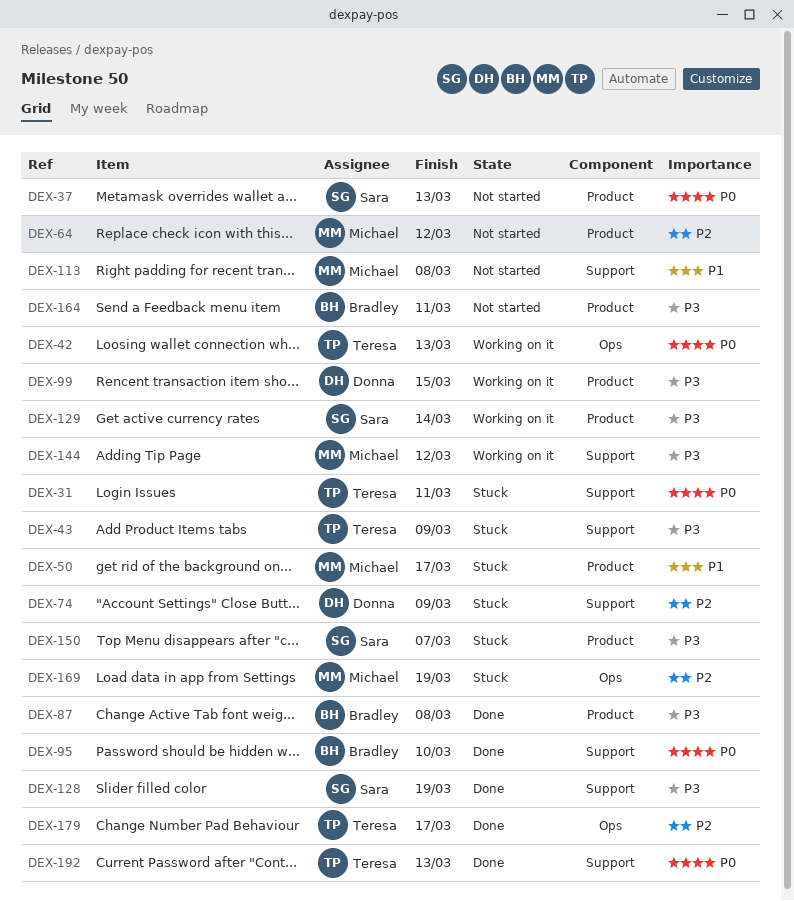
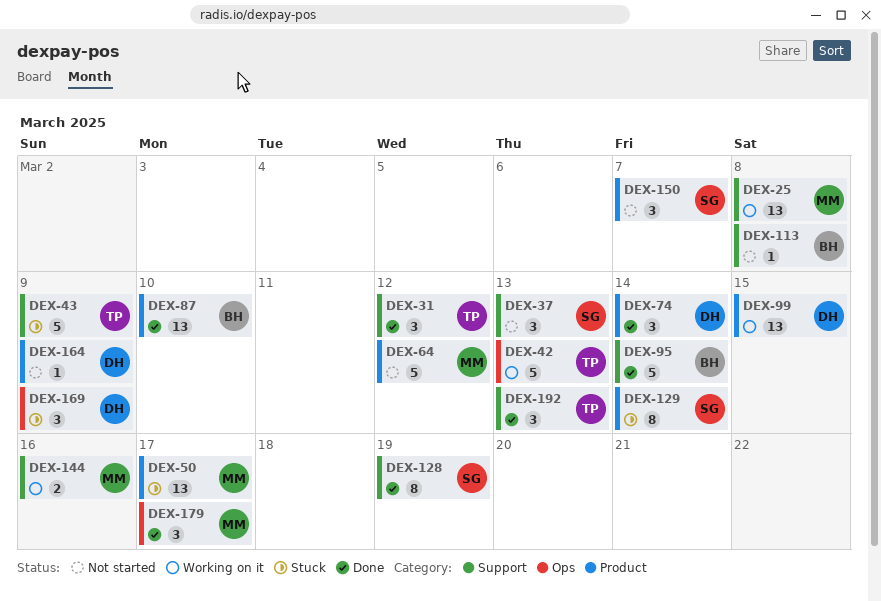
DEX-25: none -> present
DEX-31, status: Stuck -> Done
DEX-31, due: Mar 11 -> Mar 12
DEX-37, label: Product -> Support
DEX-74, status: Stuck -> Done
DEX-74, label: Support -> Product
DEX-74, due: Mar 9 -> Mar 14
DEX-87, due: Mar 8 -> Mar 10
DEX-95, due: Mar 10 -> Mar 14
DEX-113, owner: Michael -> Bradley
DEX-129, status: Working on it -> Stuck
DEX-144, due: Mar 12 -> Mar 16
DEX-150, status: Stuck -> Not started
DEX-164, owner: Bradley -> Donna
DEX-164, due: Mar 11 -> Mar 9
DEX-169, owner: Michael -> Donna
DEX-169, due: Mar 19 -> Mar 9
DEX-179, owner: Teresa -> Michael

